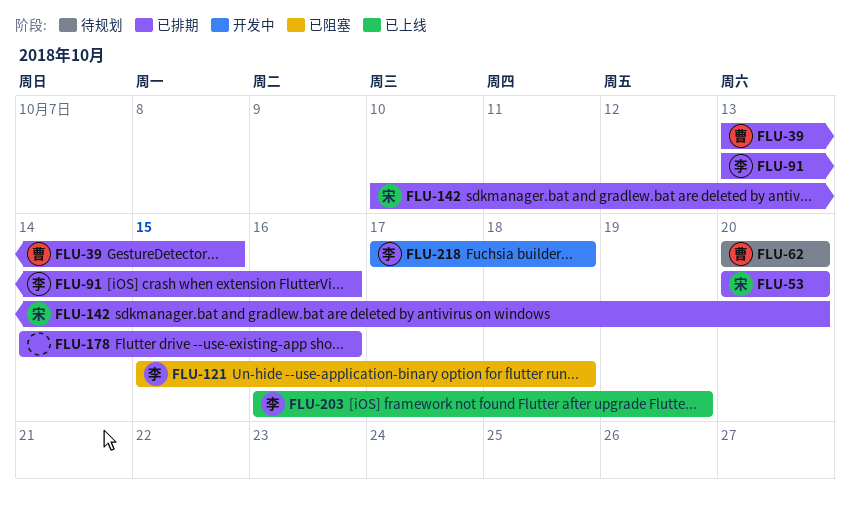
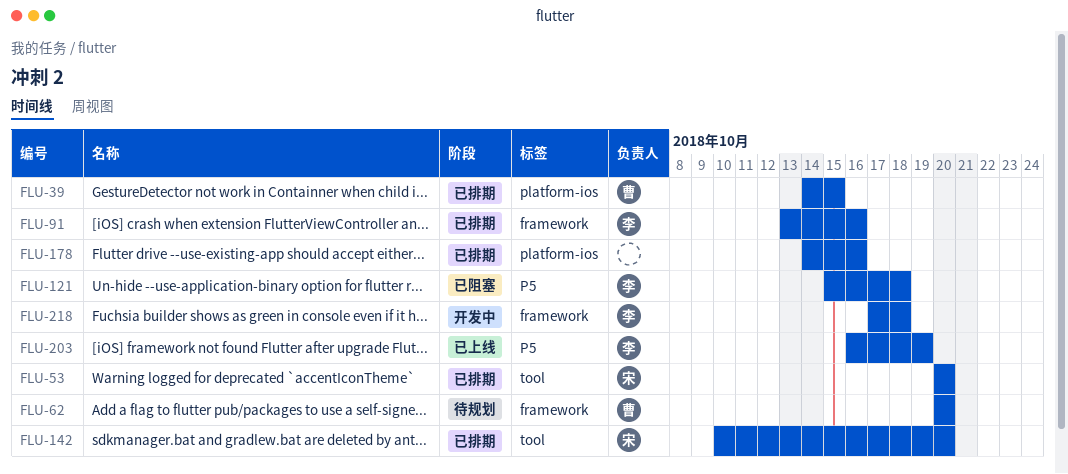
FLU-39, start: Oct 13 -> Oct 14

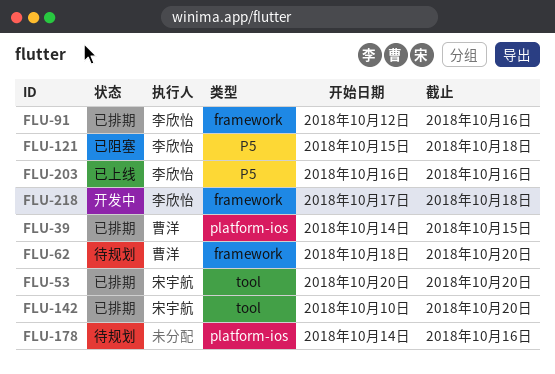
FLU-62, start: Oct 20 -> Oct 18
FLU-91, start: Oct 13 -> Oct 12
FLU-178, status: 已排期 -> 待规划
FLU-203, due: Oct 19 -> Oct 16

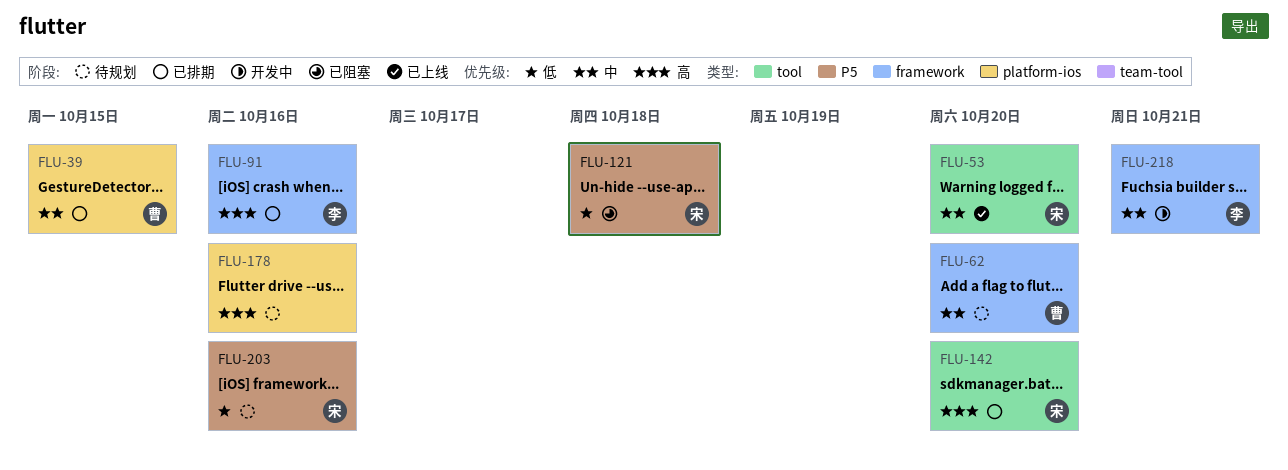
FLU-53, status: 已排期 -> 已上线
FLU-121, owner: 李欣怡 -> 宋宇航
FLU-203, status: 已上线 -> 待规划
FLU-203, owner: 李欣怡 -> 宋宇航
FLU-218, due: Oct 18 -> Oct 21

